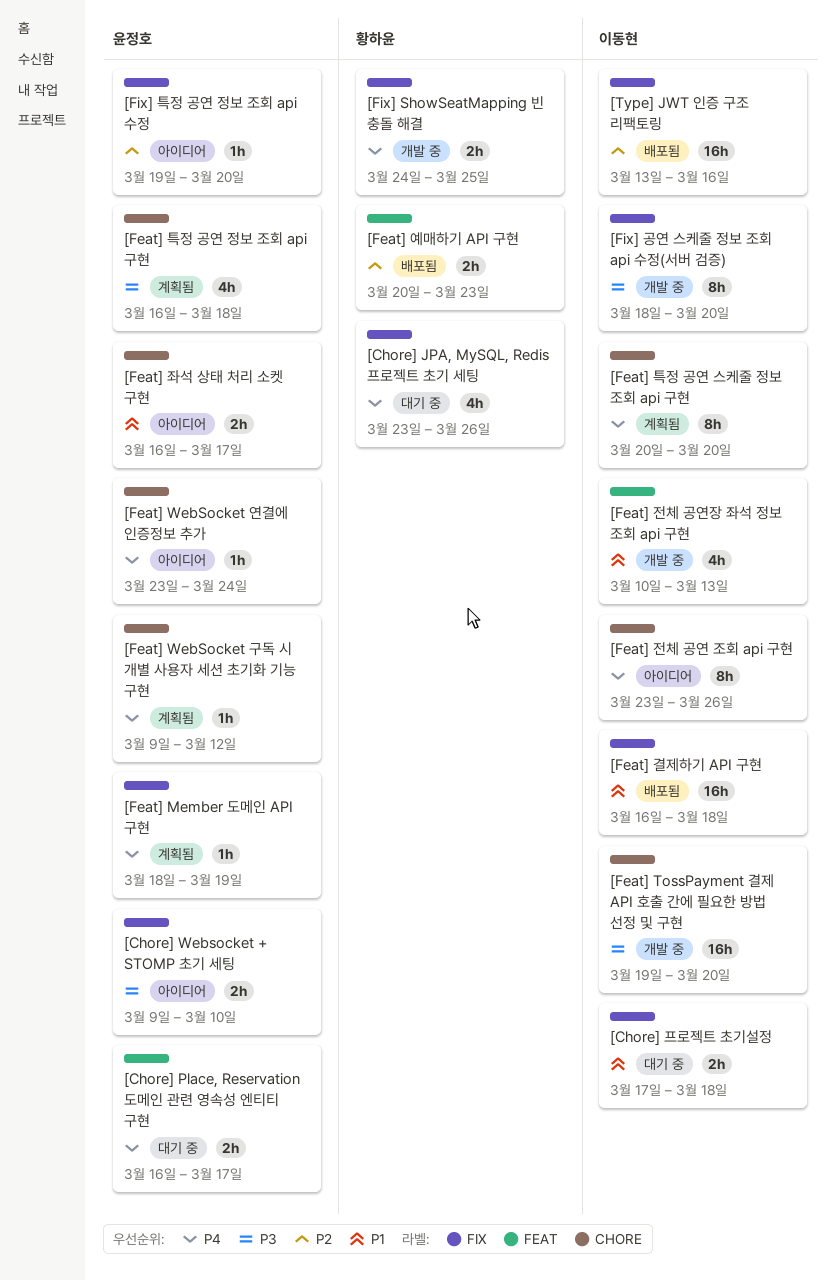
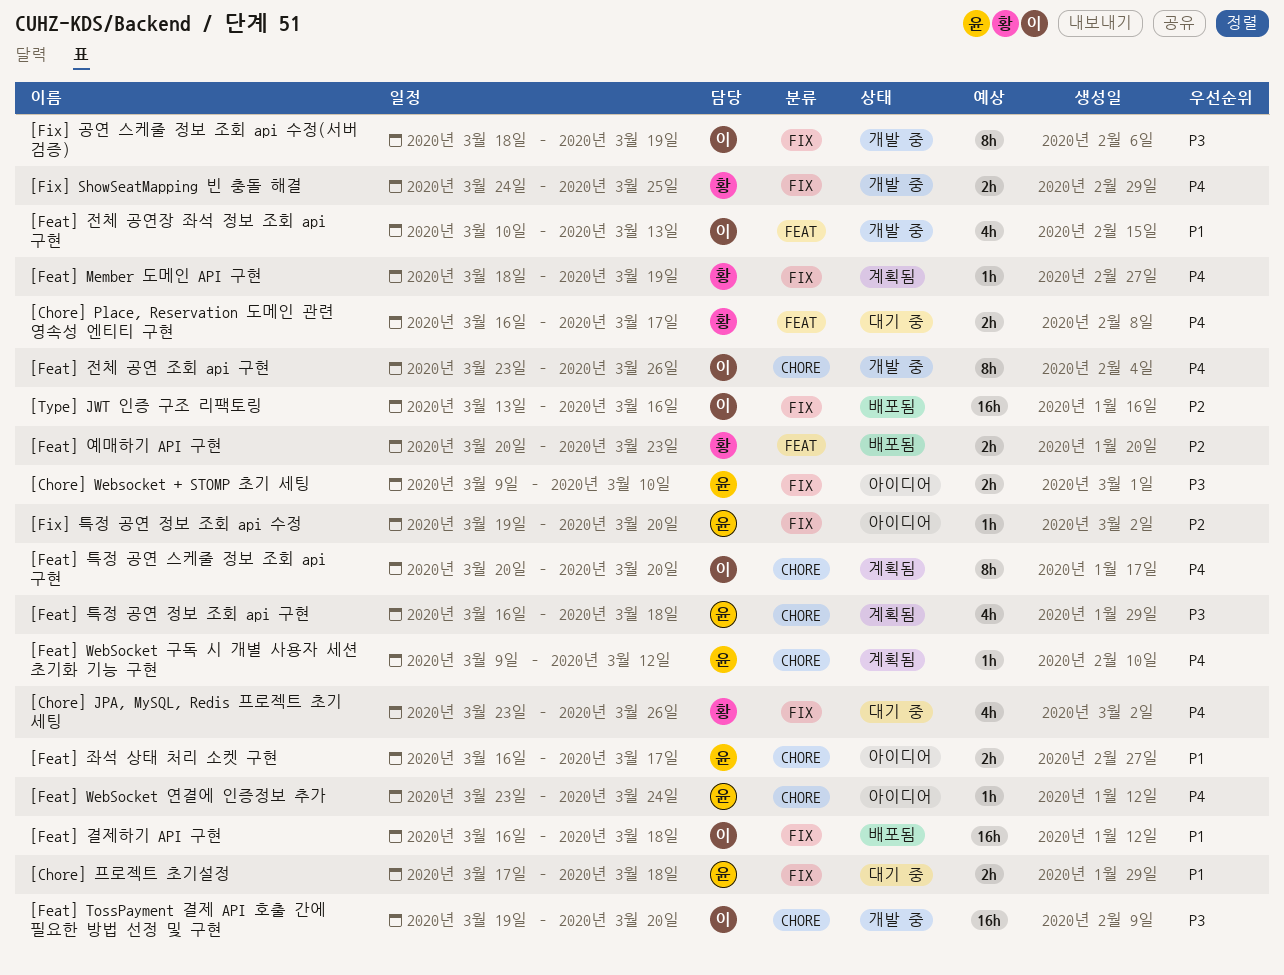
[Chore] Place, Reservation 도메인 관련 영속성 엔티티 구현, owner: 윤정호 -> 황하윤
[Chore] 프로젝트 초기설정, owner: 이동현 -> 윤정호
[Feat] Member 도메인 API 구현, owner: 윤정호 -> 황하윤
[Feat] 전체 공연 조회 api 구현, status: 아이디어 -> 개발 중
[Fix] 공연 스케줄 정보 조회 api 수정(서버 검증), due: Mar 20 -> Mar 19

